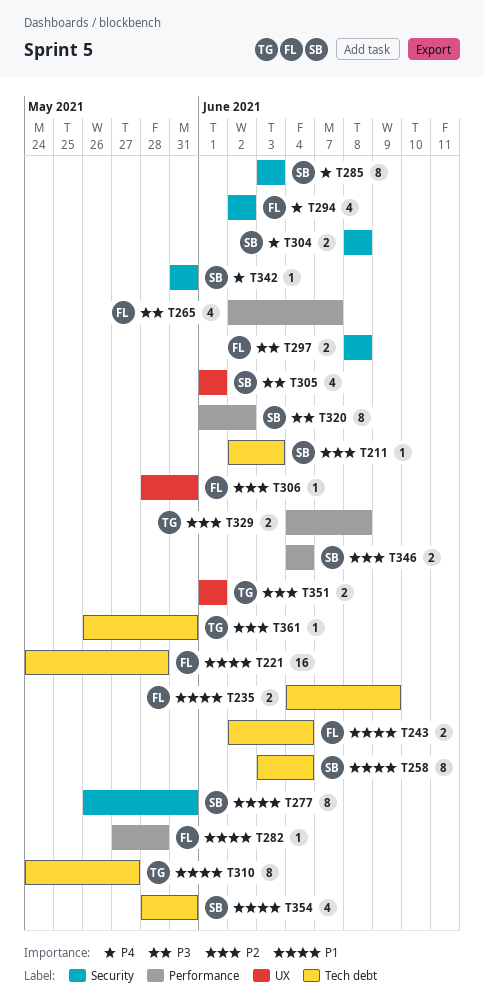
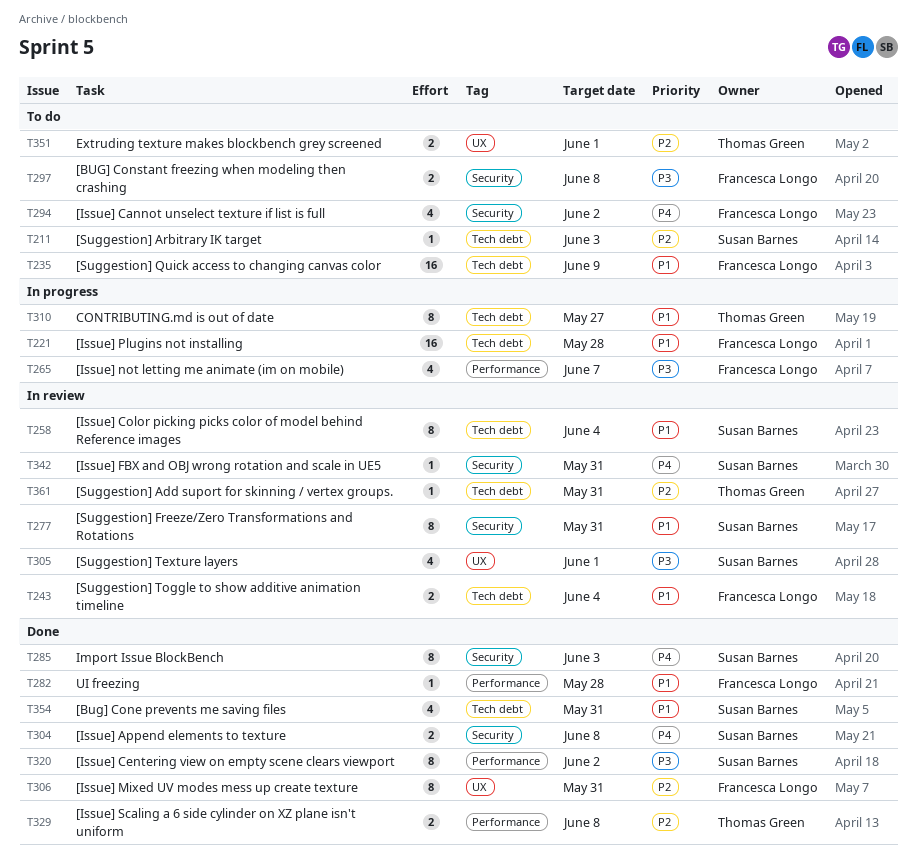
T235, estimate: 2 -> 16
T306, estimate: 1 -> 8
T346: present -> none

